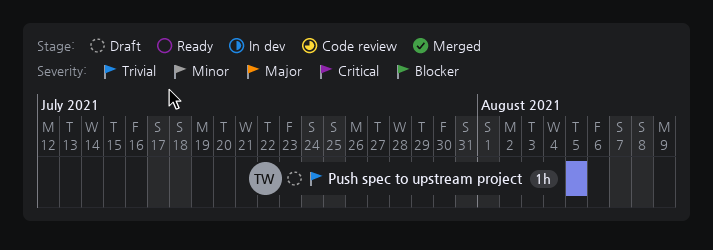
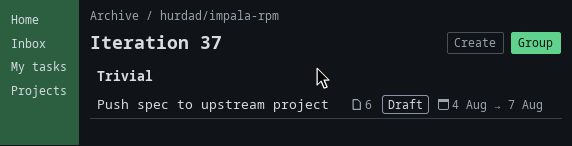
Push spec to upstream project, start: Aug 5 -> Aug 4
Push spec to upstream project, due: Aug 5 -> Aug 7

